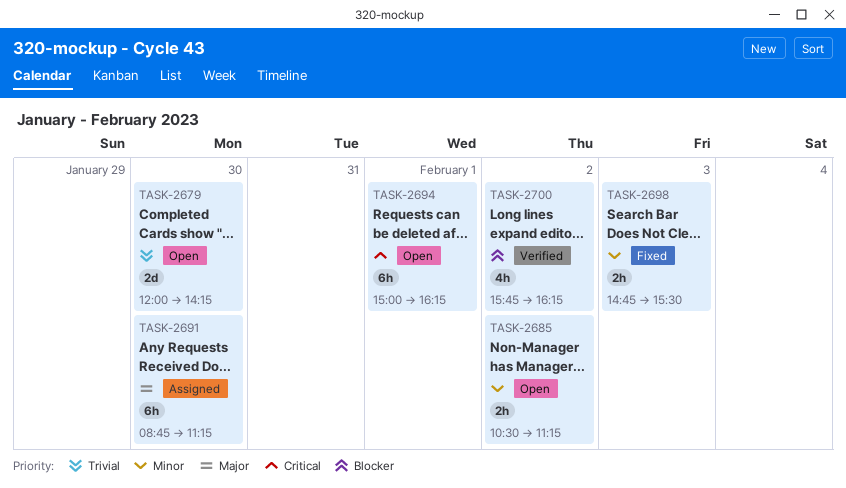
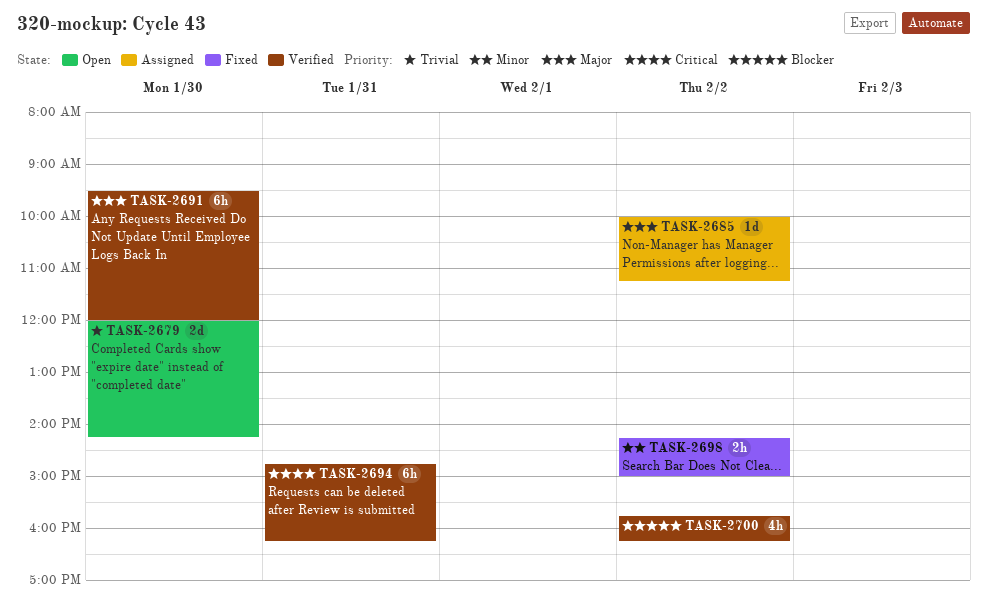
TASK-2685, status: Open -> Assigned
TASK-2685, priority: Minor -> Major
TASK-2685, estimate: 2h -> 1d
TASK-2685, begins: 10:30 -> 10:00
TASK-2691, status: Assigned -> Verified
TASK-2691, begins: 08:45 -> 09:30
TASK-2691, ends: 11:15 -> 12:00
TASK-2694, status: Open -> Verified
TASK-2694, day: Feb 1 -> Jan 31
TASK-2694, begins: 15:00 -> 14:45
TASK-2698, day: Feb 3 -> Feb 2
TASK-2698, begins: 14:45 -> 14:15
TASK-2698, ends: 15:30 -> 15:00

